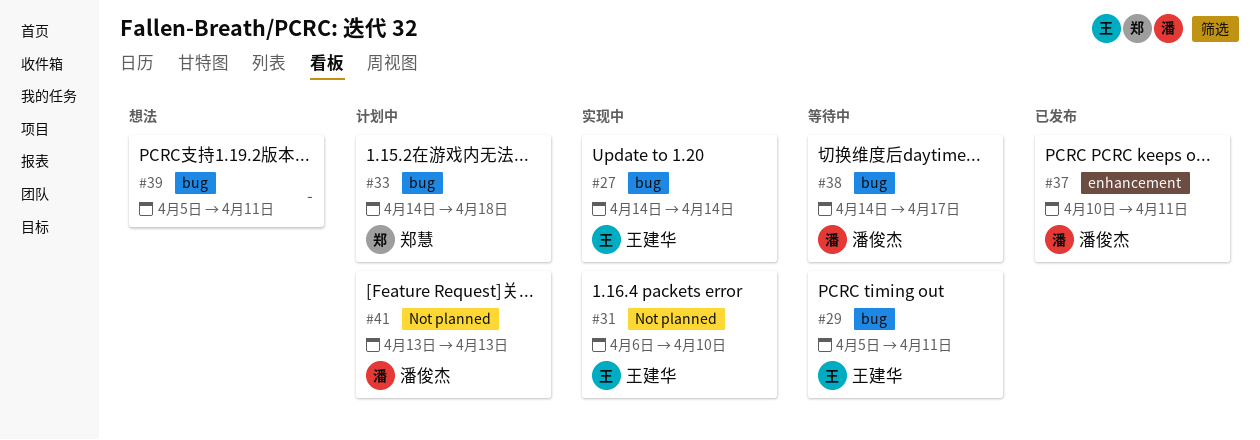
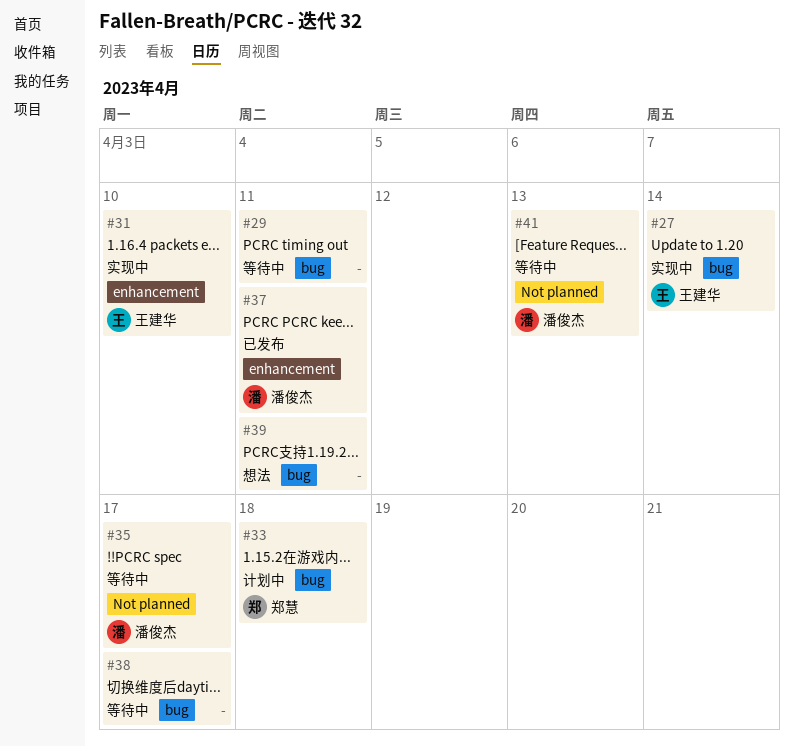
#29, owner: 王建华 -> none
#31, label: Not planned -> enhancement
#35: none -> present
#38, owner: 潘俊杰 -> none
#41, status: 计划中 -> 等待中

